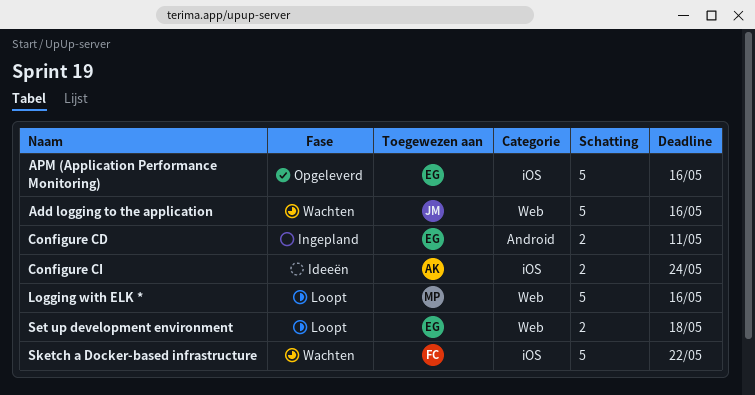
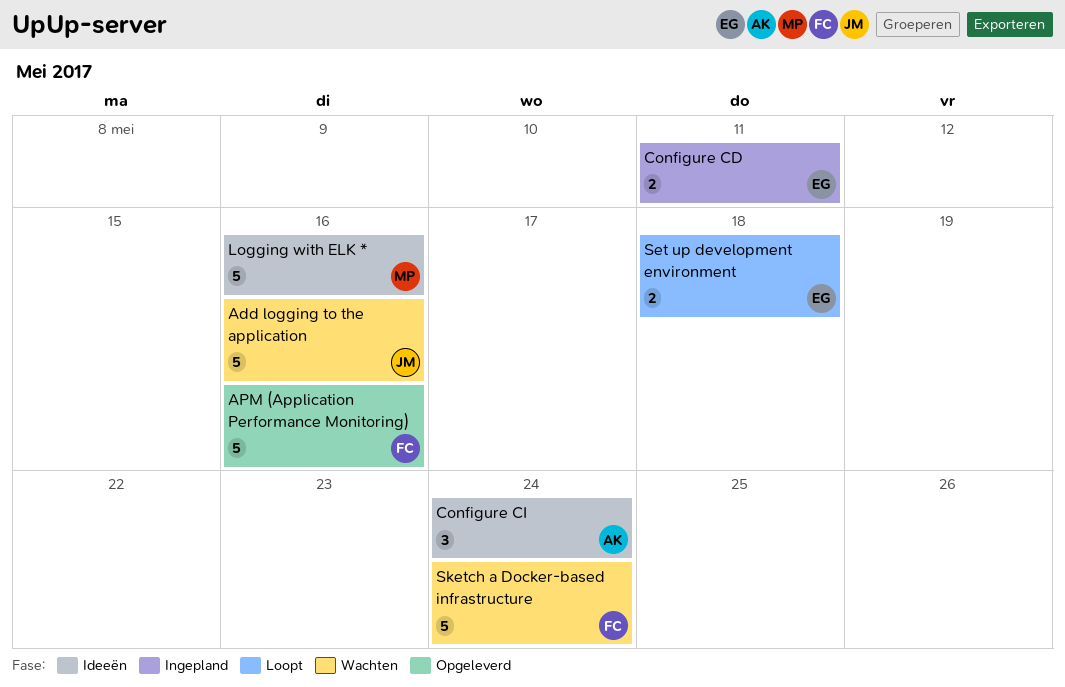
APM (Application Performance Monitoring), owner: EG -> FC
Configure CI, estimate: 2 -> 3
Logging with ELK *, status: Loopt -> Ideeën
Sketch a Docker-based infrastructure, due: May 22 -> May 24

